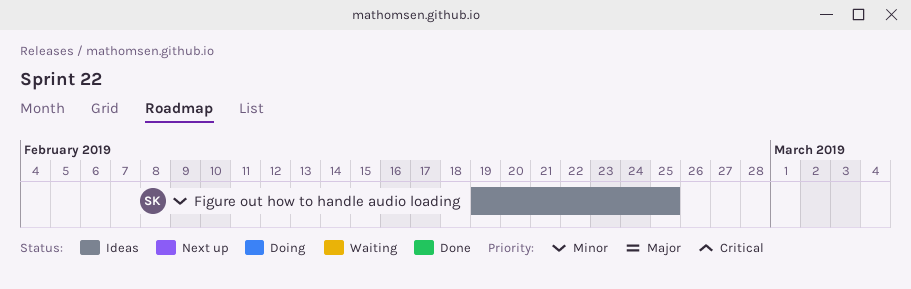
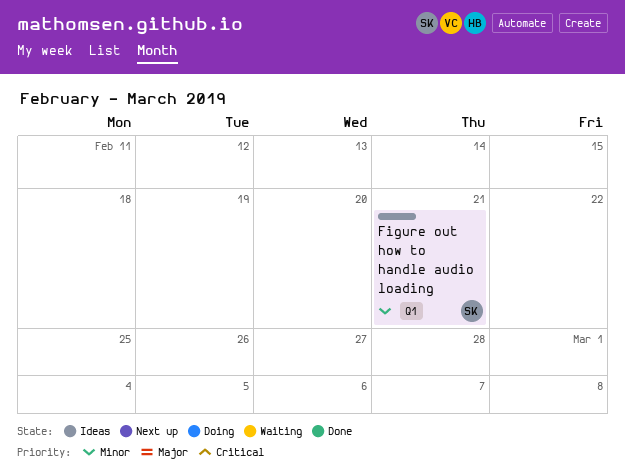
Figure out how to handle audio loading, due: Feb 25 -> Feb 21

